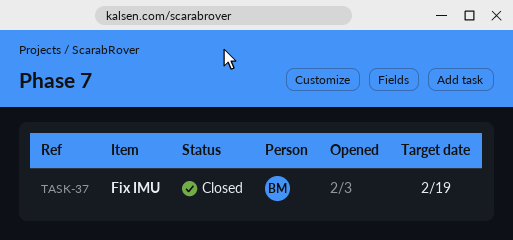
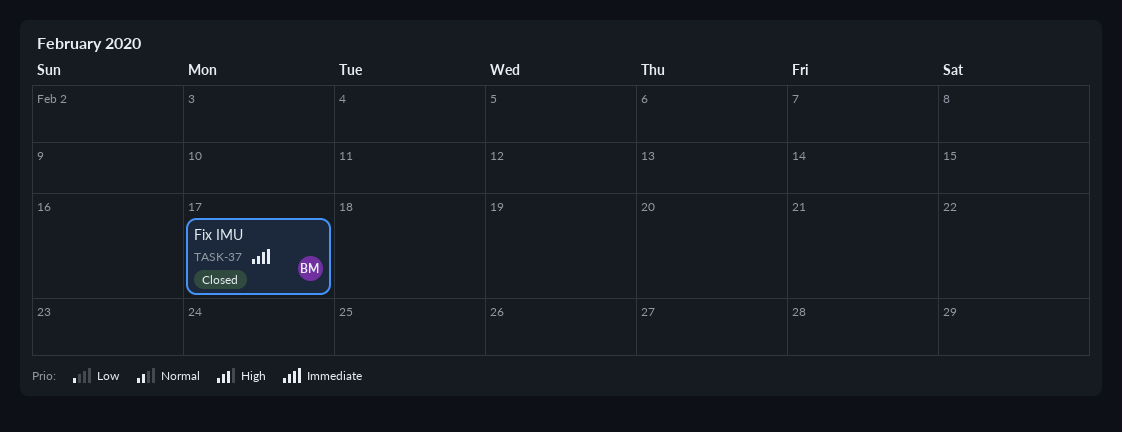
TASK-37, due: Feb 19 -> Feb 17

